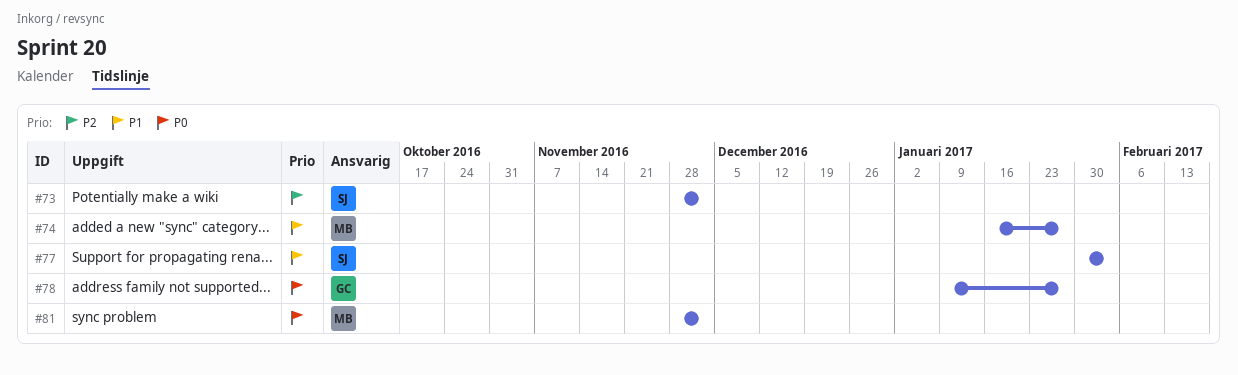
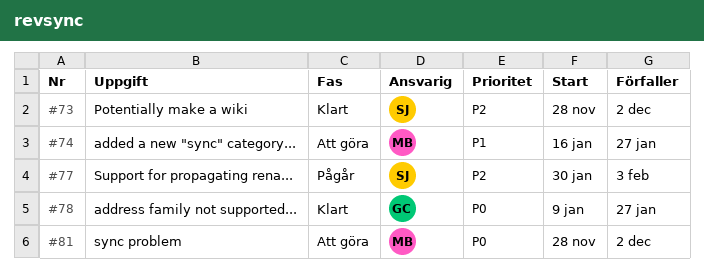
#77, priority: P1 -> P2

